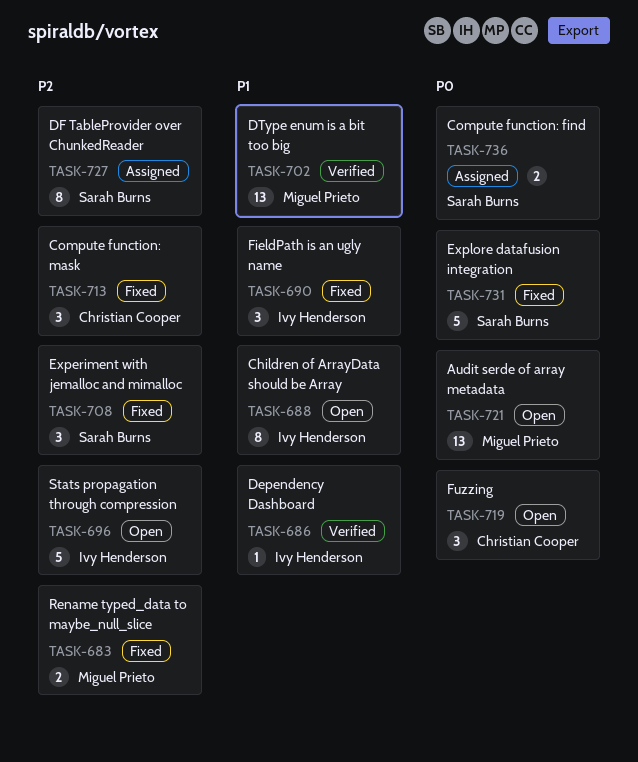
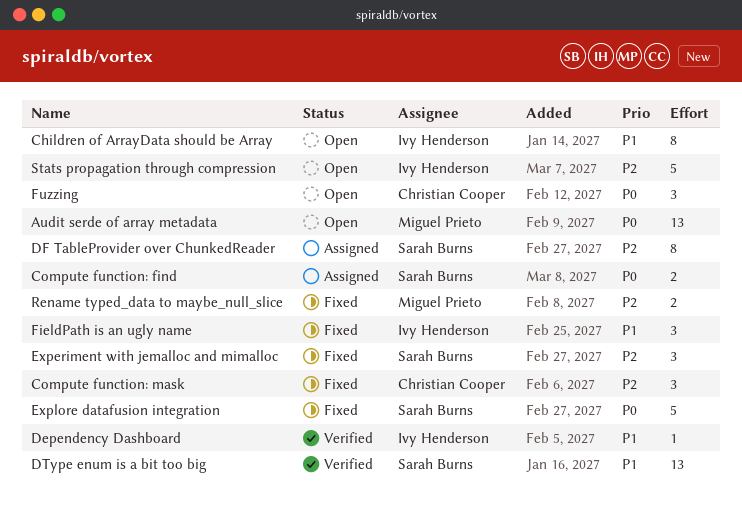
DType enum is a bit too big, owner: Miguel Prieto -> Sarah Burns

